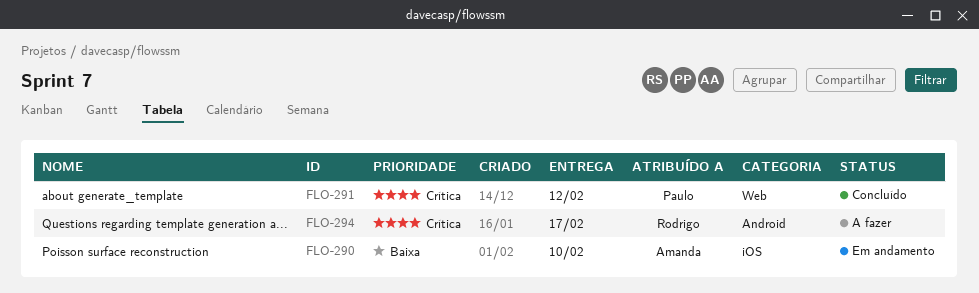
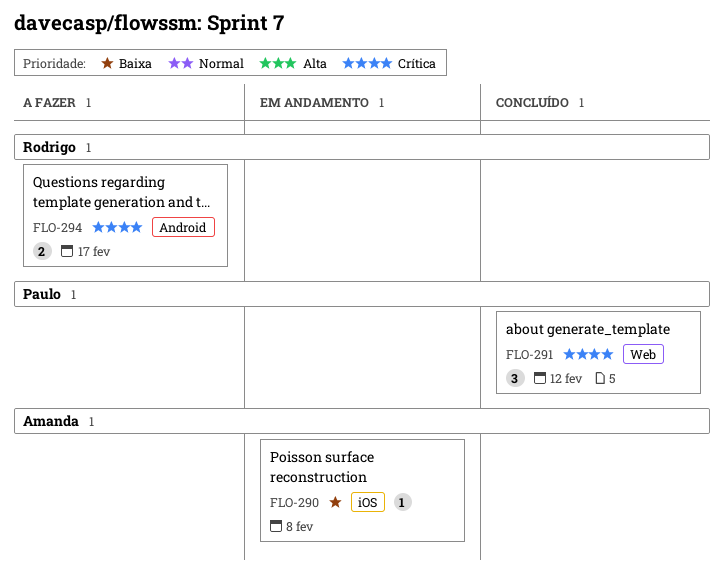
FLO-290, due: Feb 10 -> Feb 8

